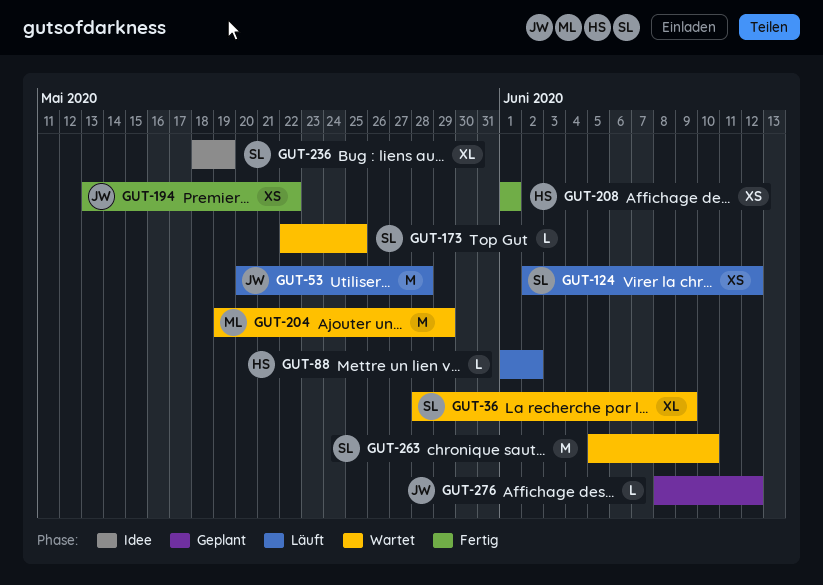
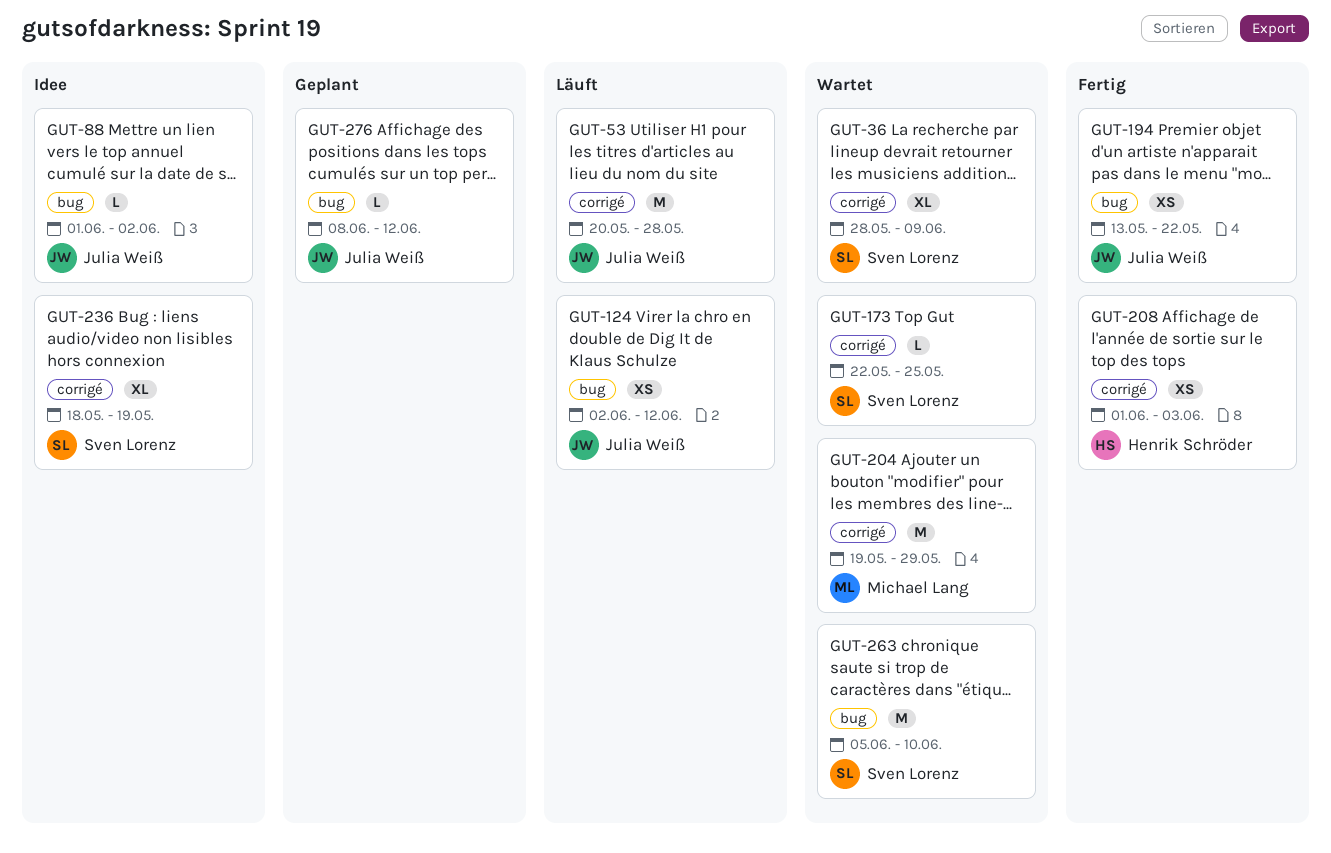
GUT-88, status: Läuft -> Idee
GUT-88, owner: Henrik Schröder -> Julia Weiß
GUT-124, owner: Sven Lorenz -> Julia Weiß
GUT-208, due: Jun 1 -> Jun 3

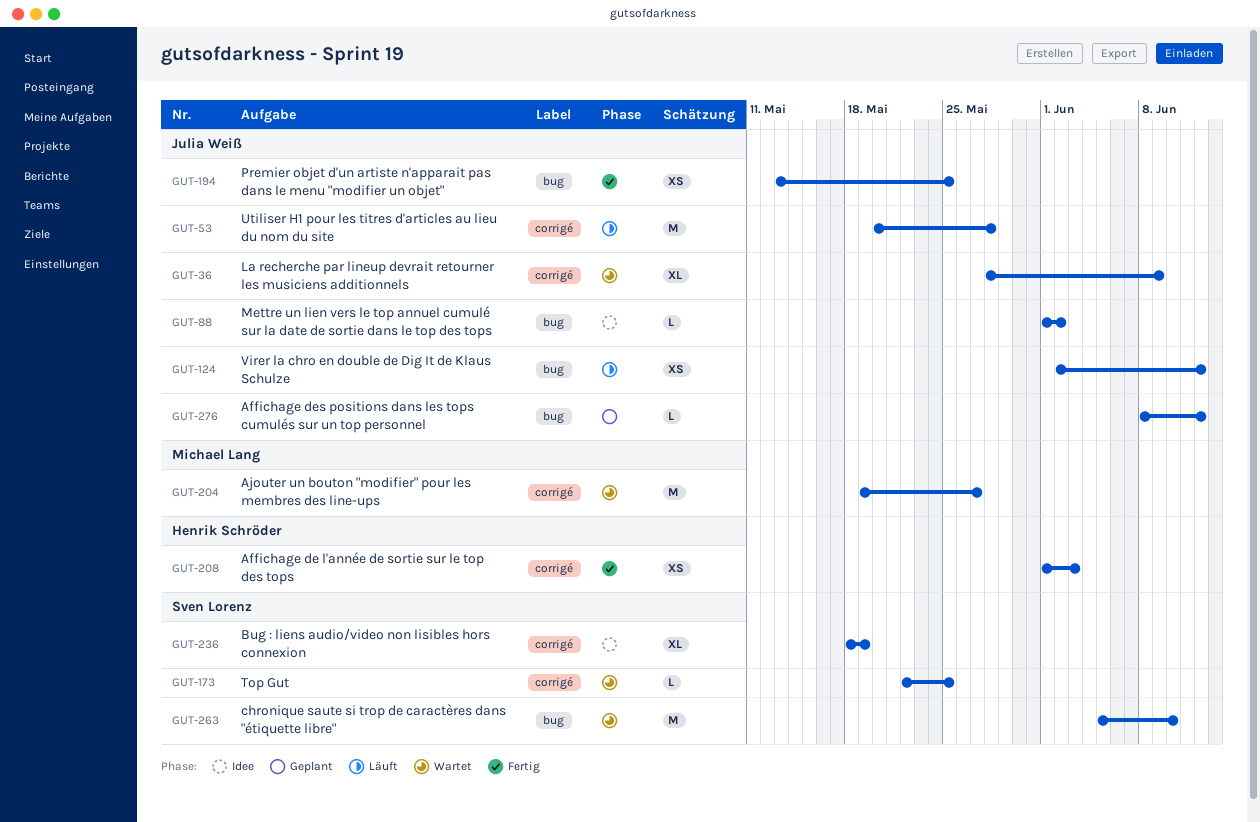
GUT-36, owner: Sven Lorenz -> Julia Weiß
GUT-194, due: May 22 -> May 25
GUT-204, due: May 29 -> May 27

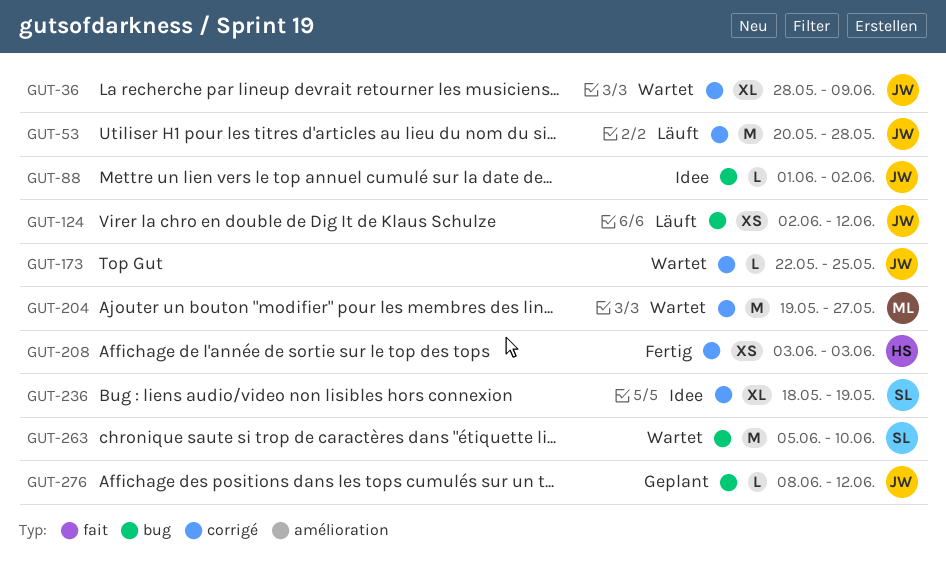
GUT-173, owner: Sven Lorenz -> Julia Weiß
GUT-194: present -> none
GUT-208, start: Jun 1 -> Jun 3

